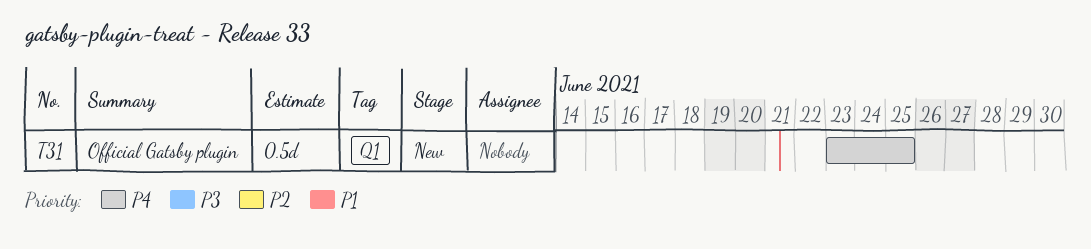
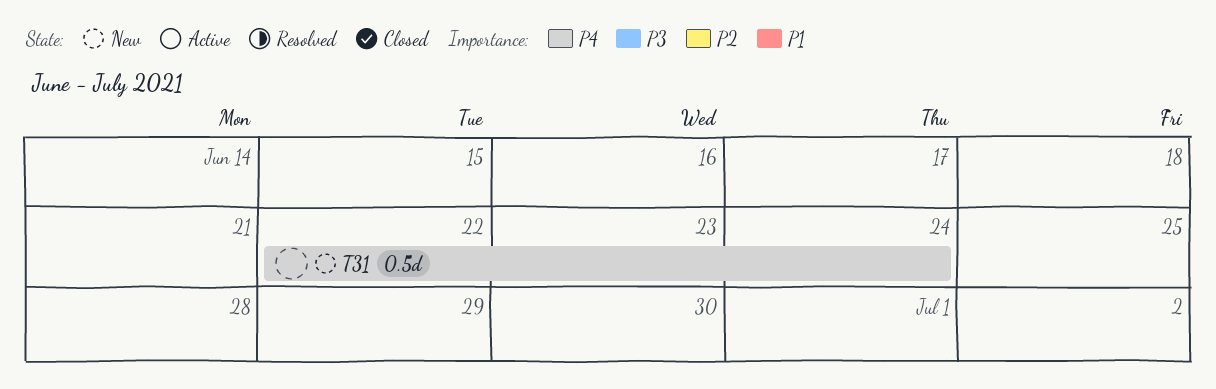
T31, start: Jun 23 -> Jun 22
T31, due: Jun 25 -> Jun 24

